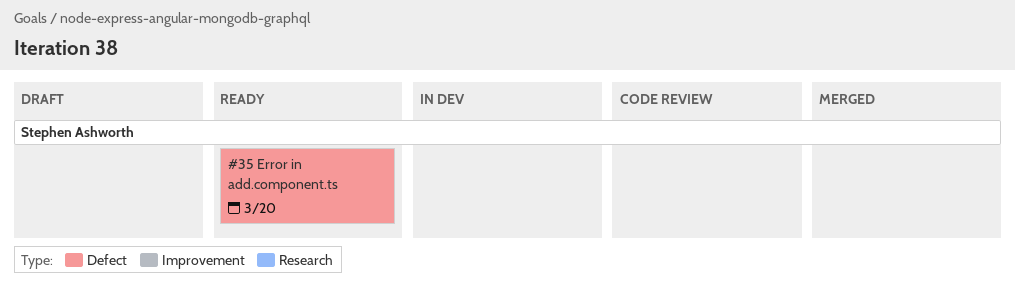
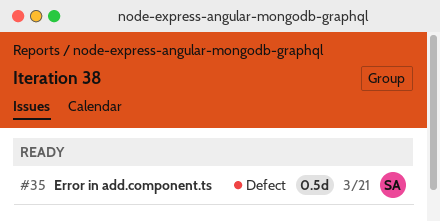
#35, due: Mar 20 -> Mar 21

